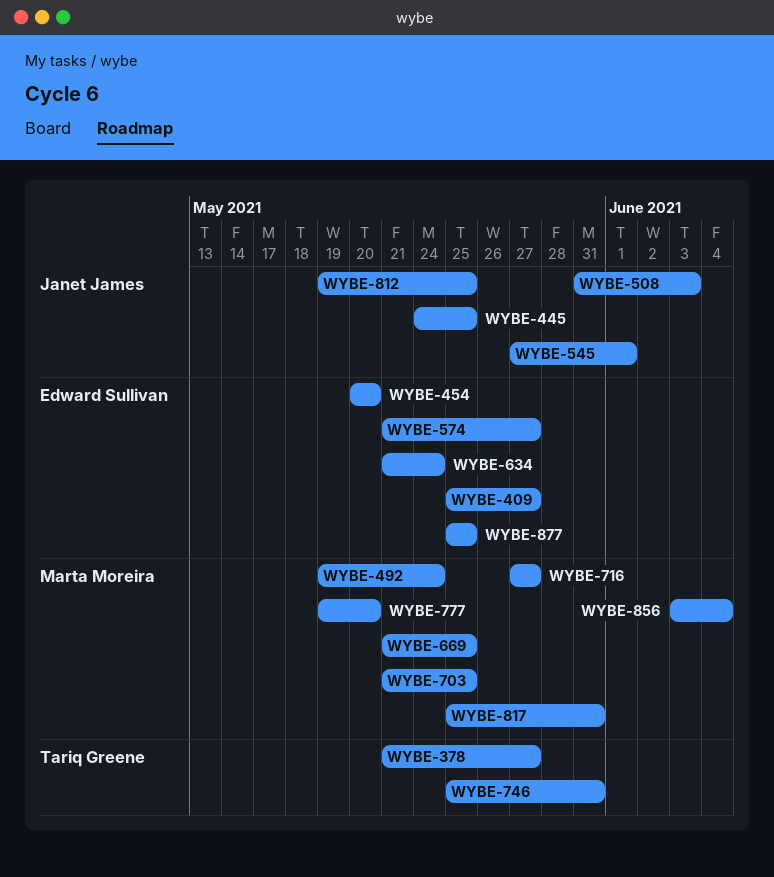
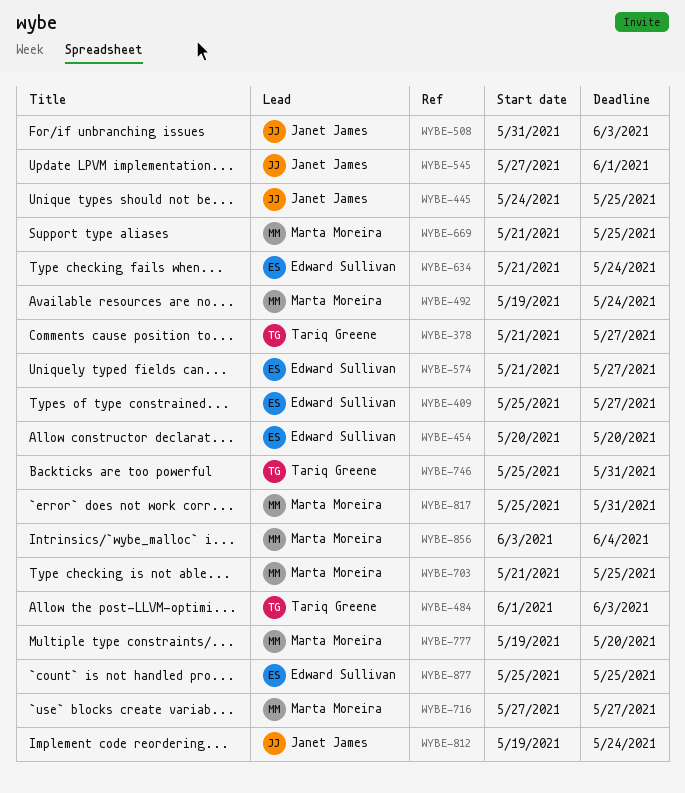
WYBE-484: none -> present
WYBE-812, due: May 25 -> May 24

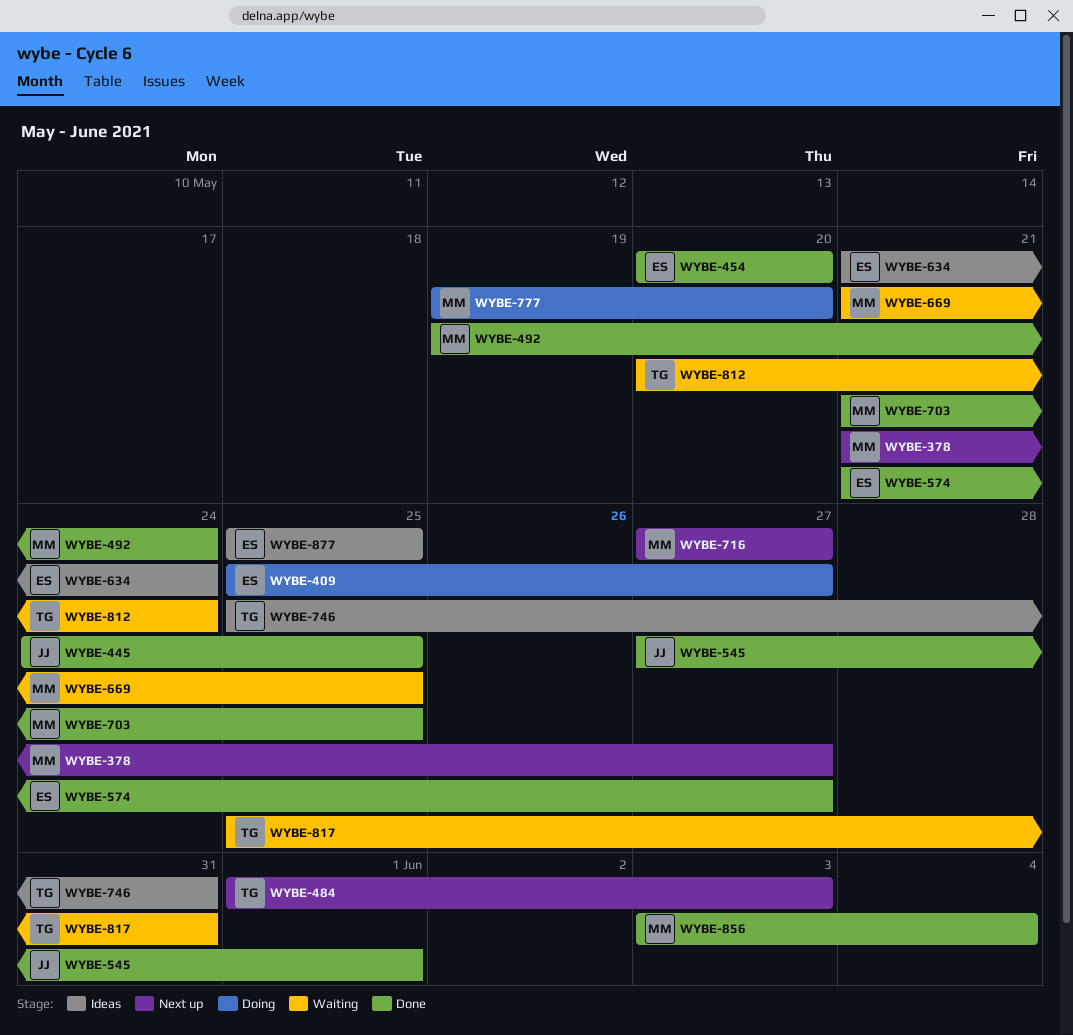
WYBE-378, owner: Tariq Greene -> Marta Moreira
WYBE-508: present -> none
WYBE-812, owner: Janet James -> Tariq Greene
WYBE-812, start: May 19 -> May 20
WYBE-817, owner: Marta Moreira -> Tariq Greene

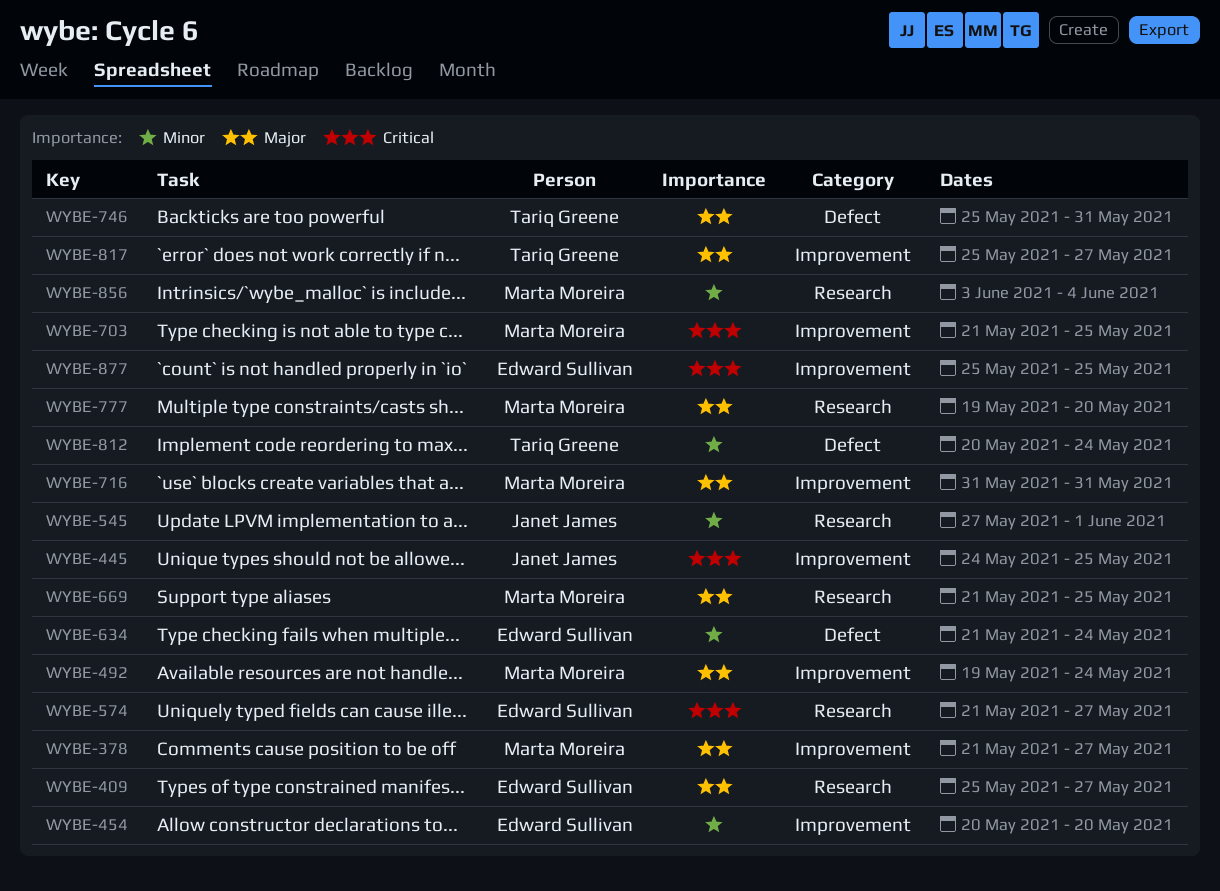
WYBE-484: present -> none
WYBE-716, start: May 27 -> May 31
WYBE-716, due: May 27 -> May 31
WYBE-817, due: May 31 -> May 27

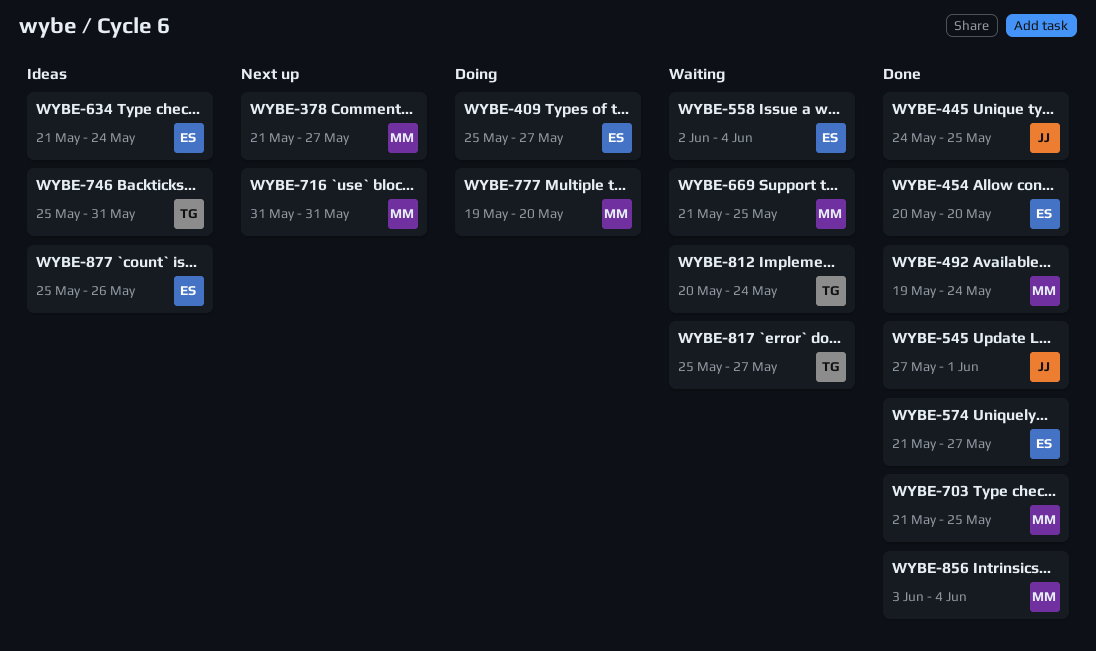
WYBE-558: none -> present
WYBE-877, due: May 25 -> May 26

